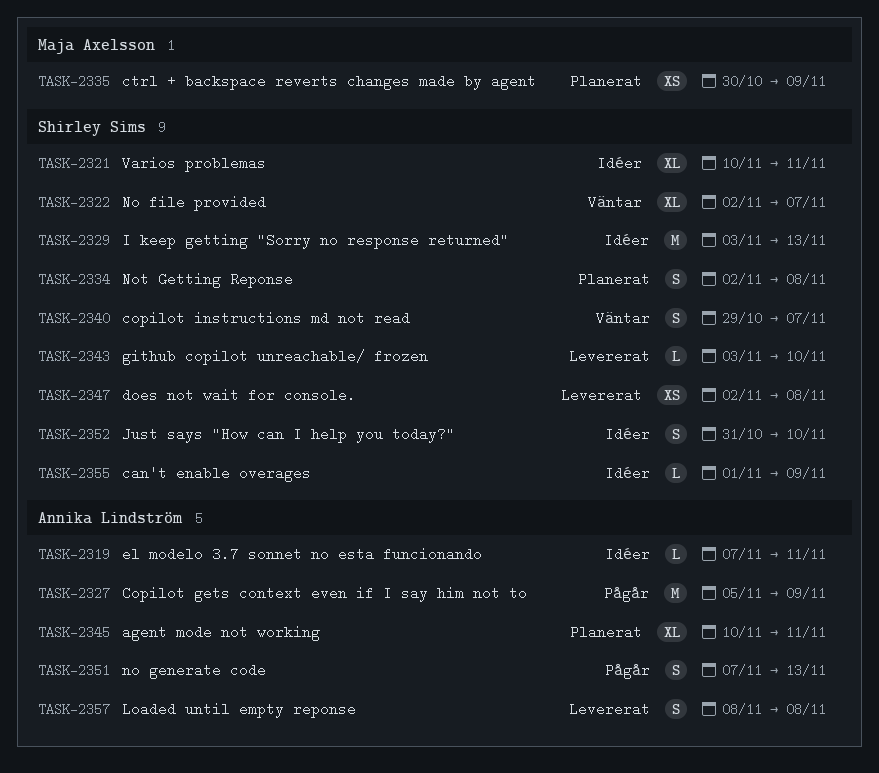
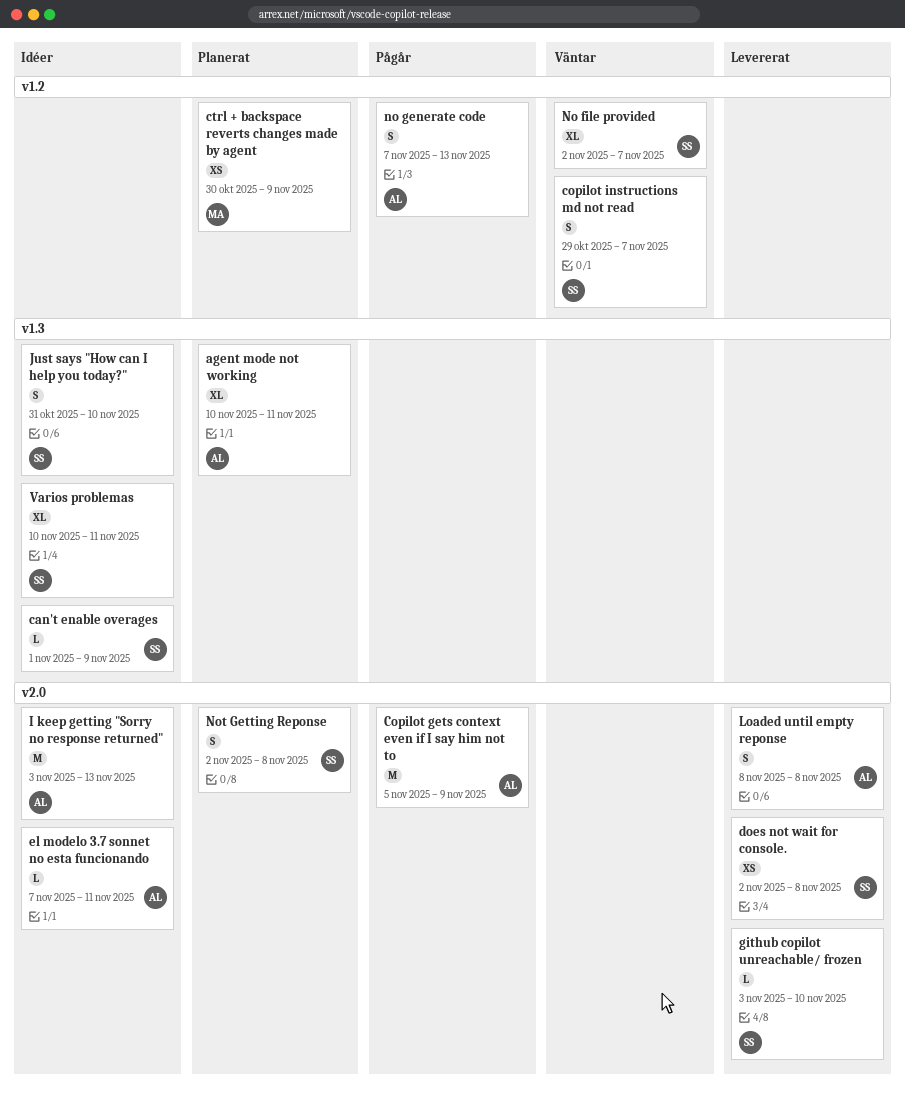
I keep getting "Sorry no response returned", owner: Shirley Sims -> Annika Lindström

